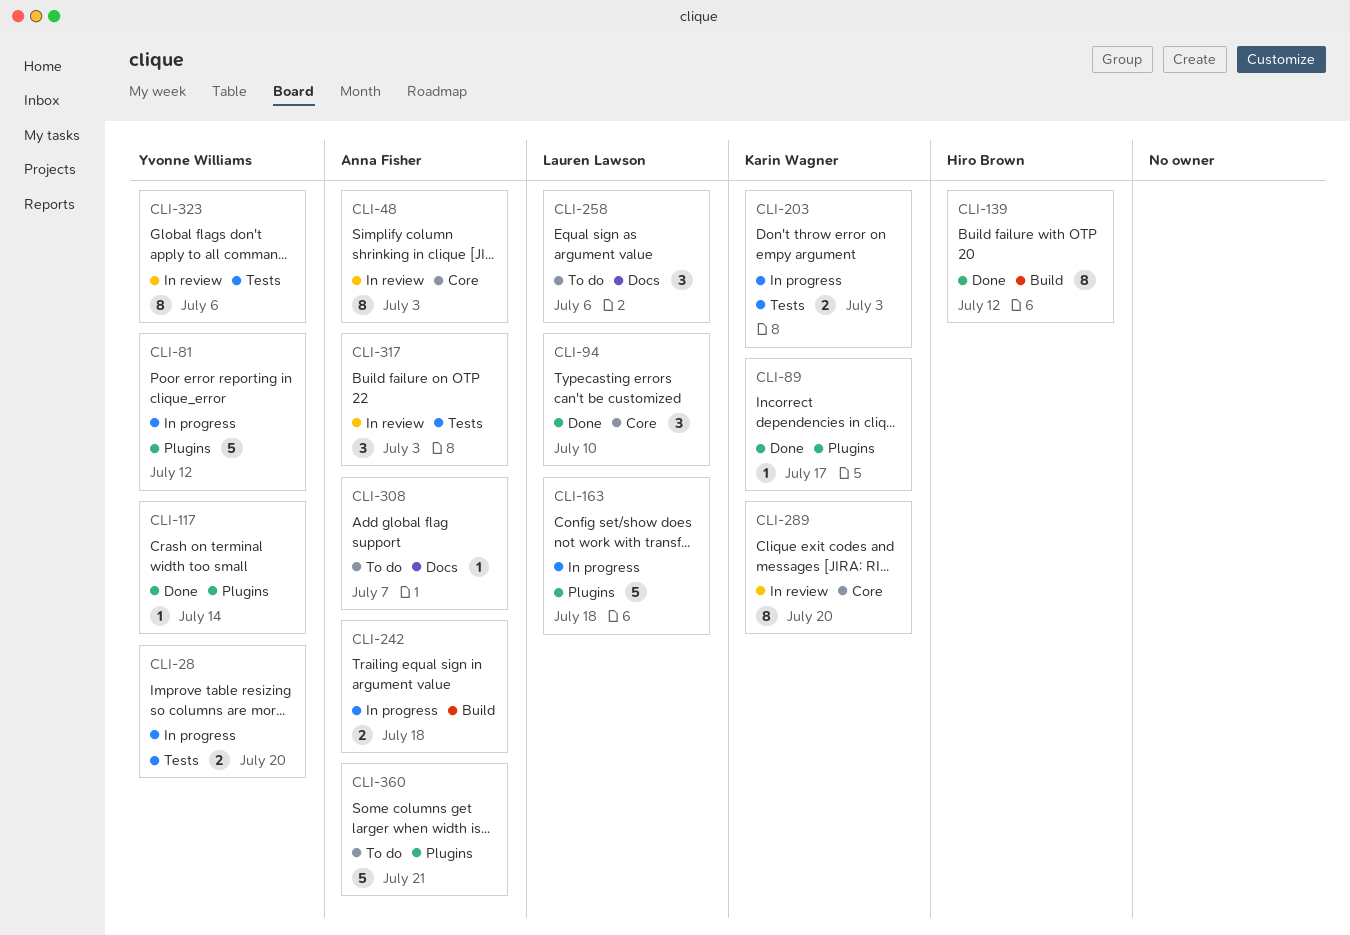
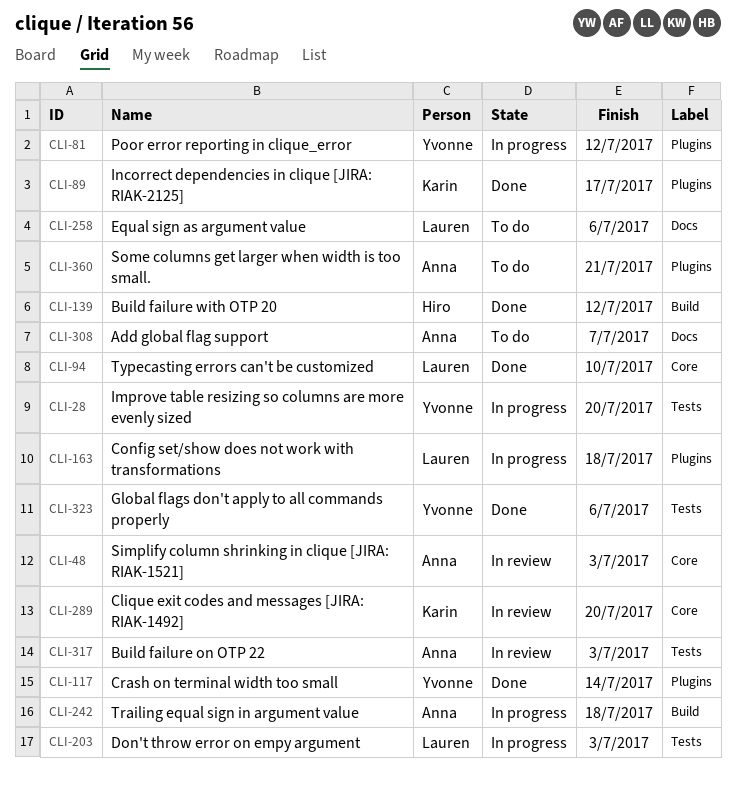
CLI-203, owner: Karin Wagner -> Lauren Lawson
CLI-323, status: In review -> Done

